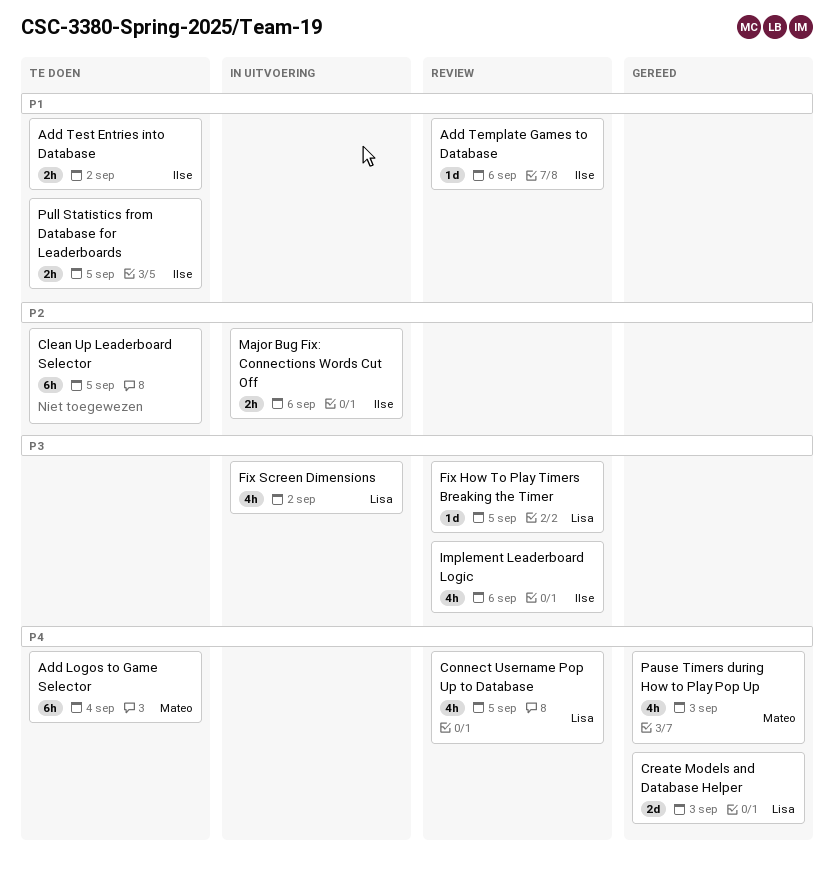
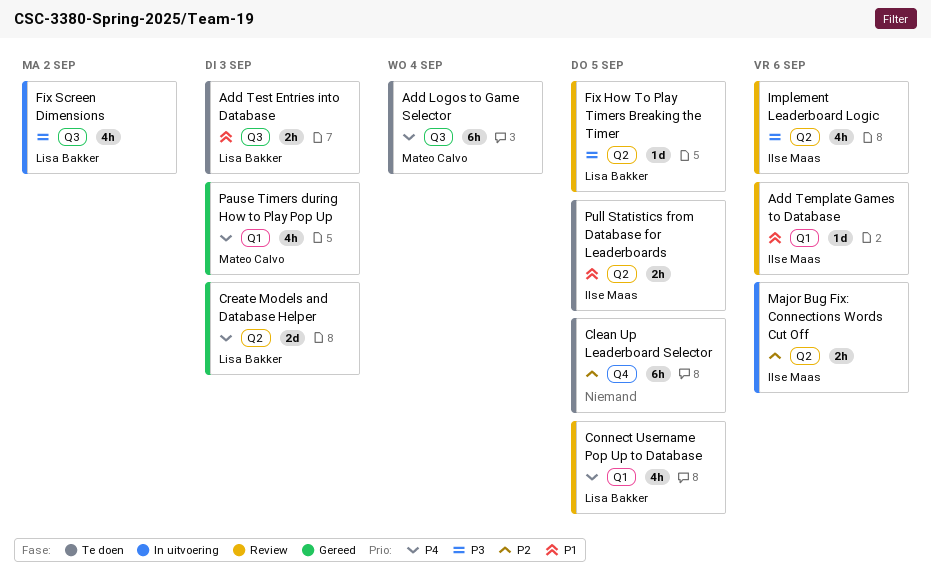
Add Test Entries into Database, owner: Ilse Maas -> Lisa Bakker
Add Test Entries into Database, due: Sep 2 -> Sep 3

